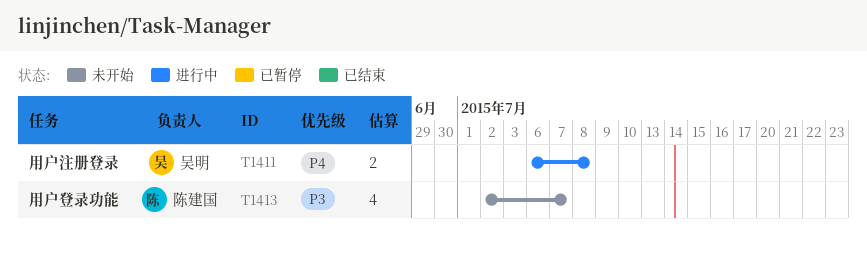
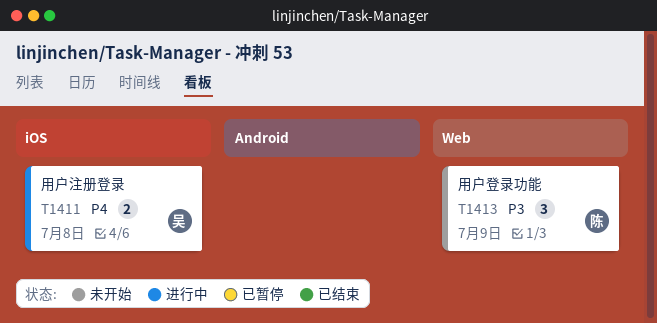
T1413, estimate: 4 -> 3
T1413, due: Jul 7 -> Jul 9

